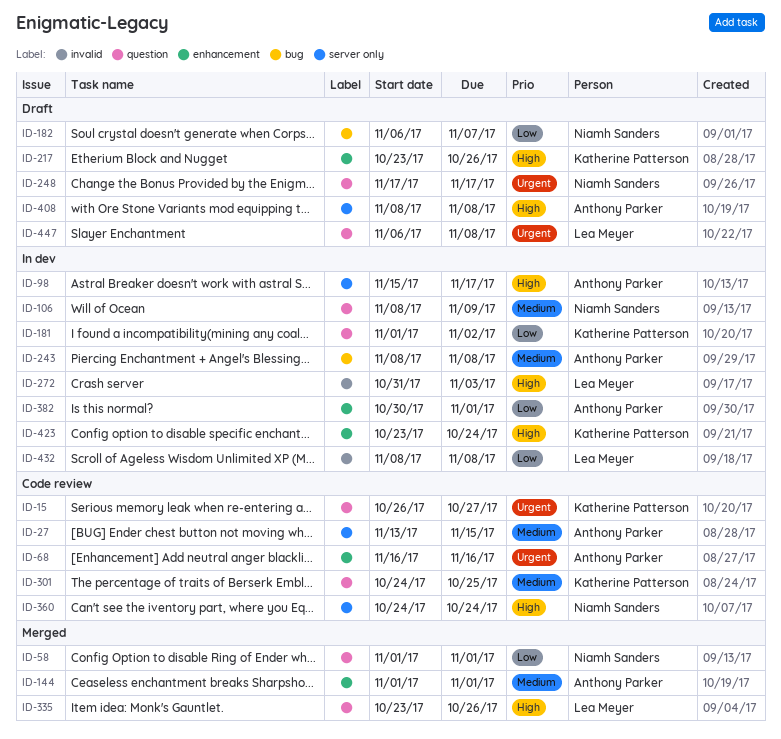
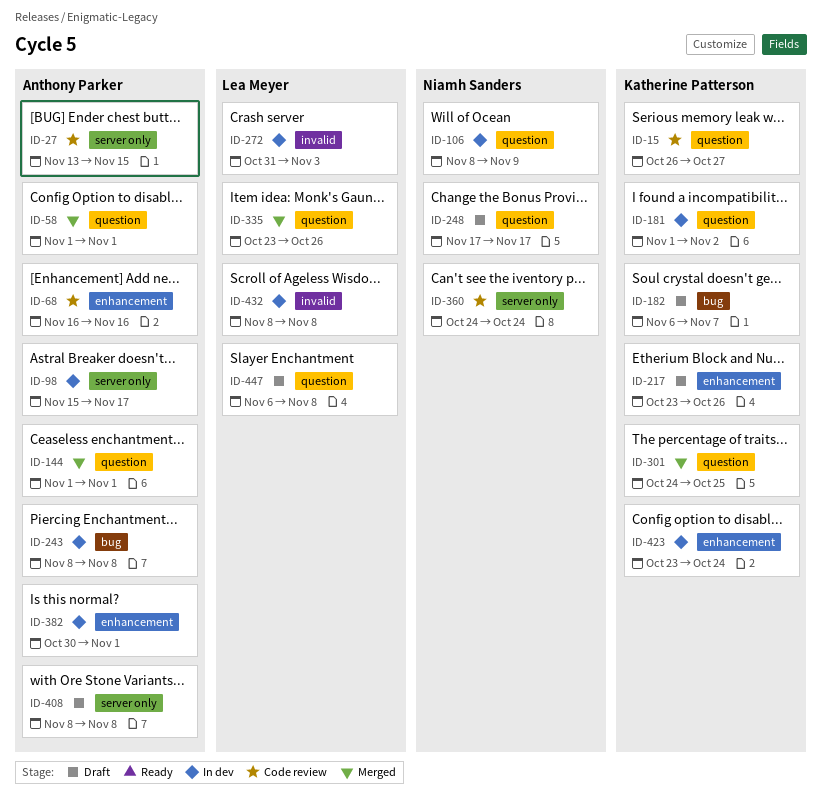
ID-58, owner: Niamh Sanders -> Anthony Parker
ID-144, label: enhancement -> question
ID-182, owner: Niamh Sanders -> Katherine Patterson
ID-301, status: Code review -> Merged

